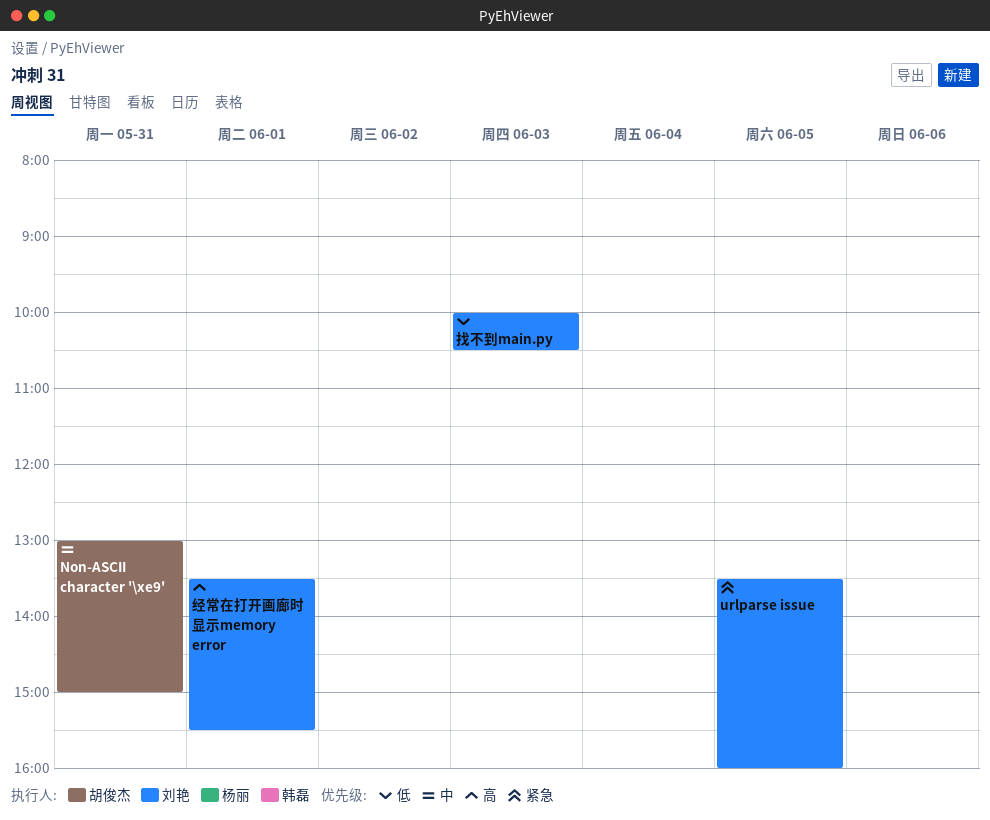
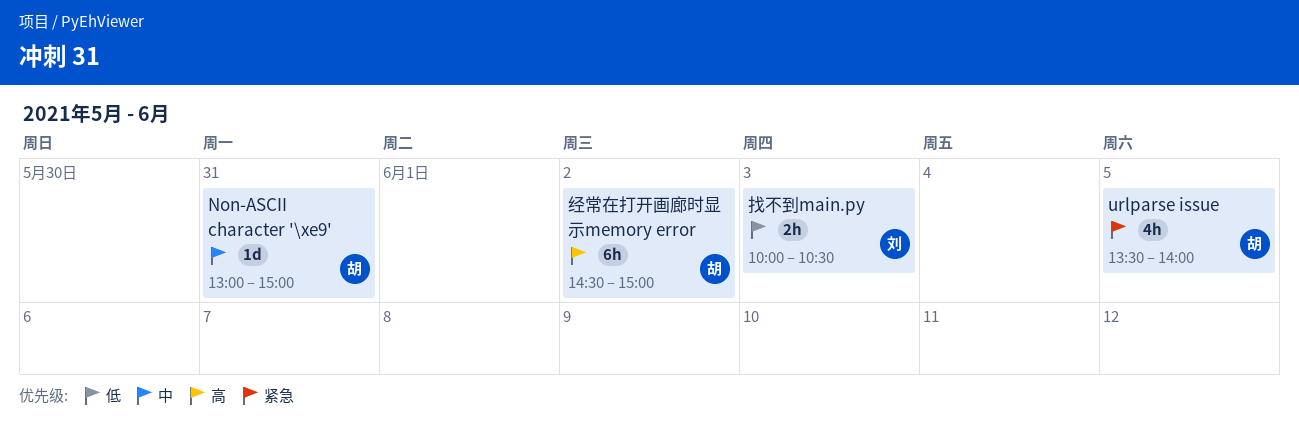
urlparse issue, owner: 刘艳 -> 胡俊杰
urlparse issue, ends: 16:00 -> 14:00
经常在打开画廊时显示memory error, owner: 刘艳 -> 胡俊杰
经常在打开画廊时显示memory error, day: Jun 1 -> Jun 2
经常在打开画廊时显示memory error, begins: 13:30 -> 14:30
经常在打开画廊时显示memory error, ends: 15:30 -> 15:00

